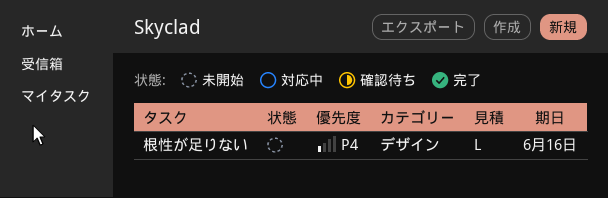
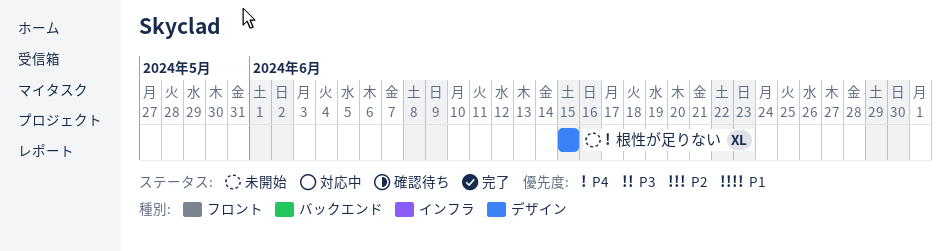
根性が足りない, estimate: L -> XL
根性が足りない, due: Jun 16 -> Jun 15

